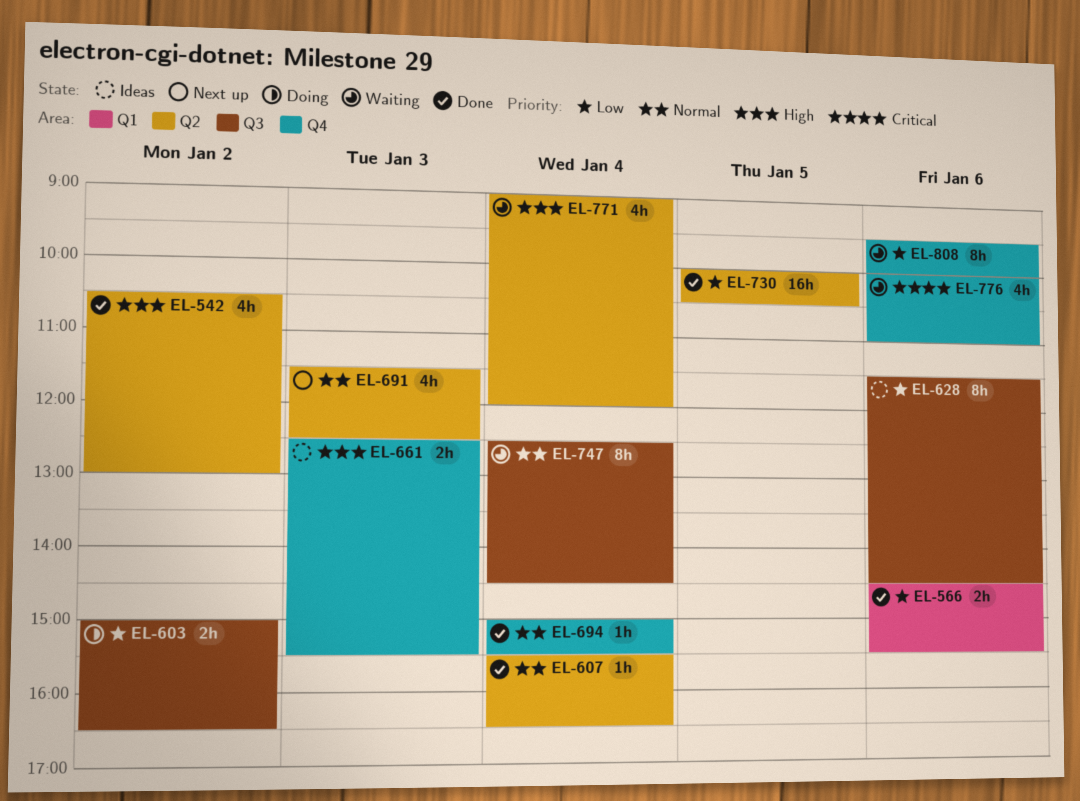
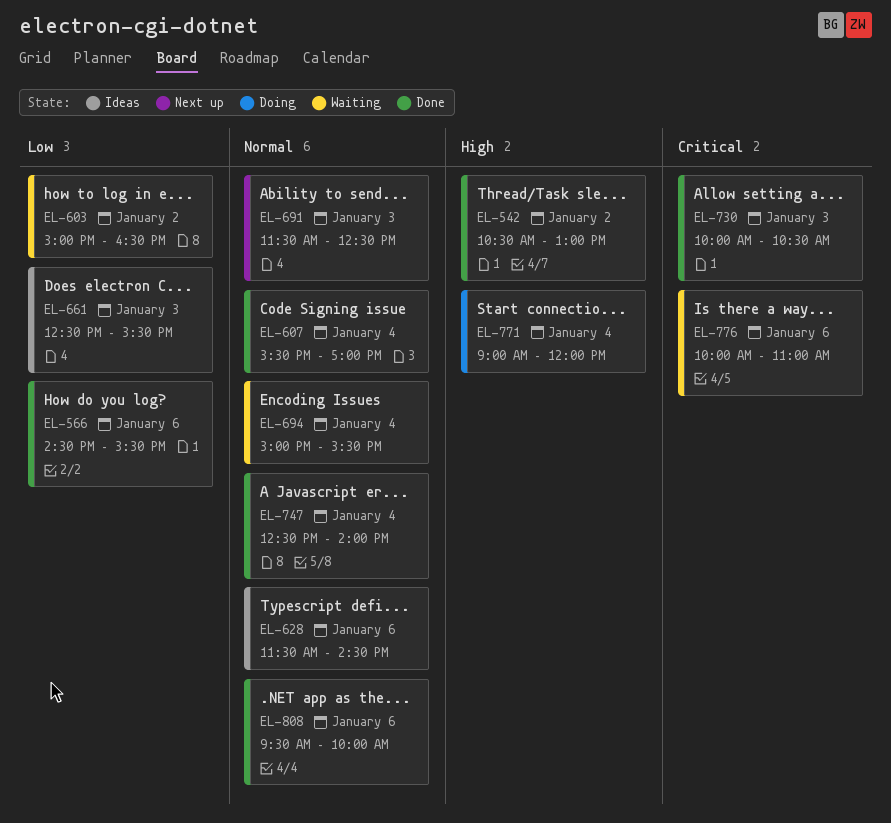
EL-603, status: Doing -> Waiting
EL-607, ends: 16:30 -> 17:00
EL-628, priority: Low -> Normal
EL-661, priority: High -> Low
EL-694, status: Done -> Waiting
EL-730, priority: Low -> Critical
EL-730, day: Jan 5 -> Jan 3
EL-747, status: Waiting -> Done
EL-747, ends: 14:30 -> 14:00
EL-771, status: Waiting -> Doing
EL-808, status: Waiting -> Done
EL-808, priority: Low -> Normal

